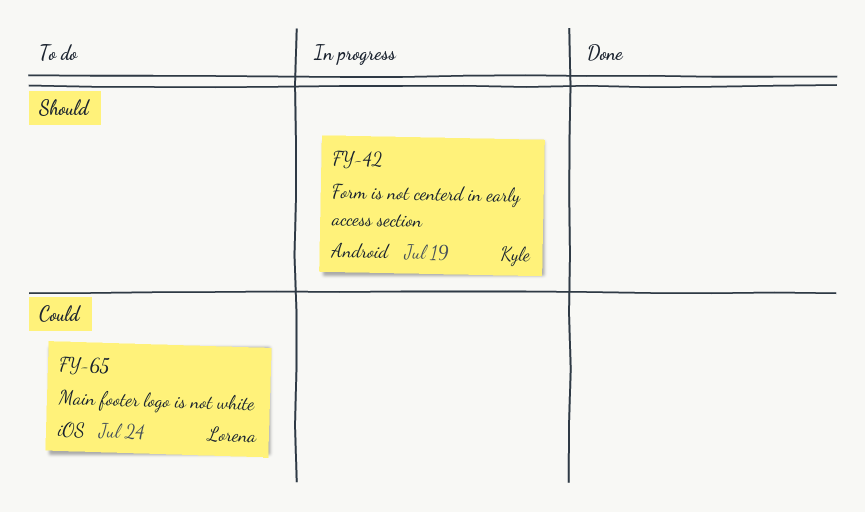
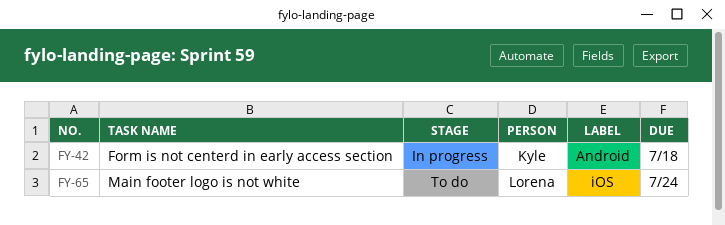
FY-42, due: Jul 19 -> Jul 18

